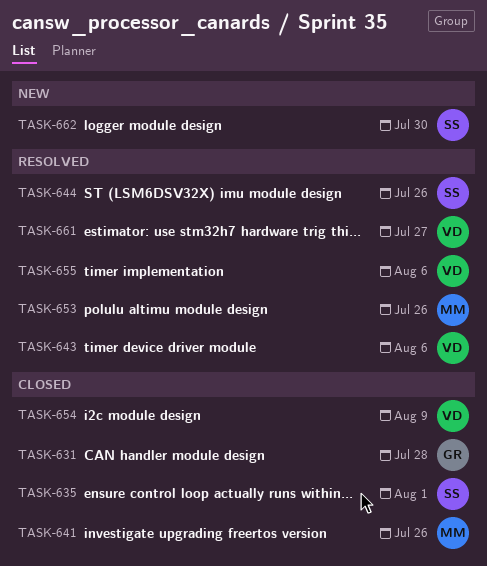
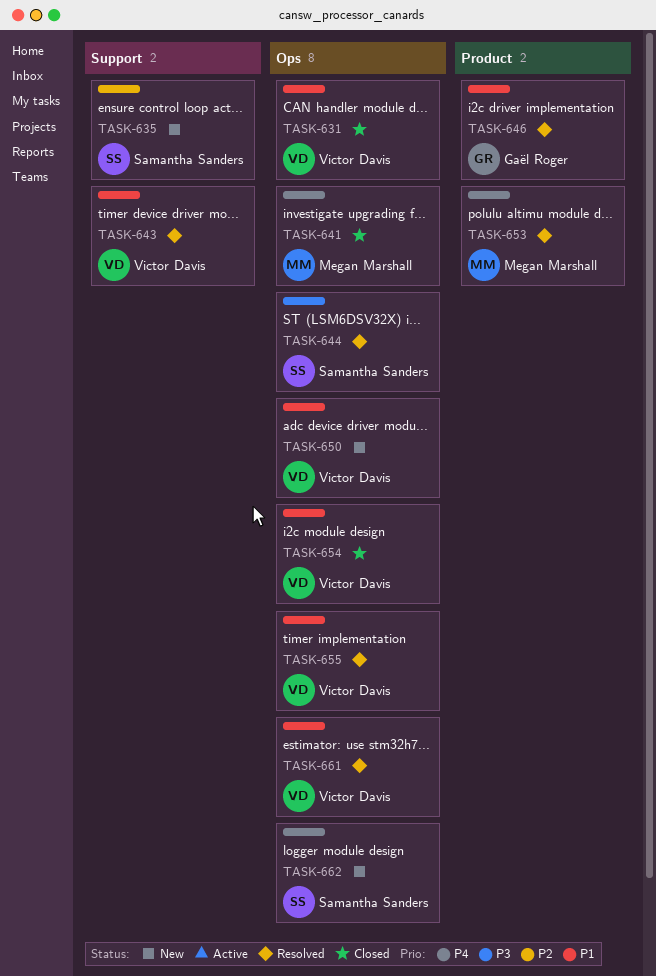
TASK-631, owner: Gaël Roger -> Victor Davis
TASK-635, status: Closed -> New
TASK-646: none -> present
TASK-650: none -> present

